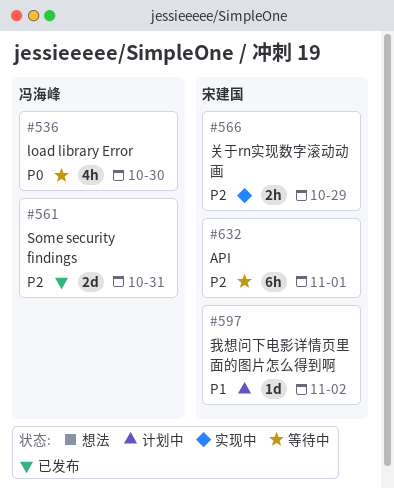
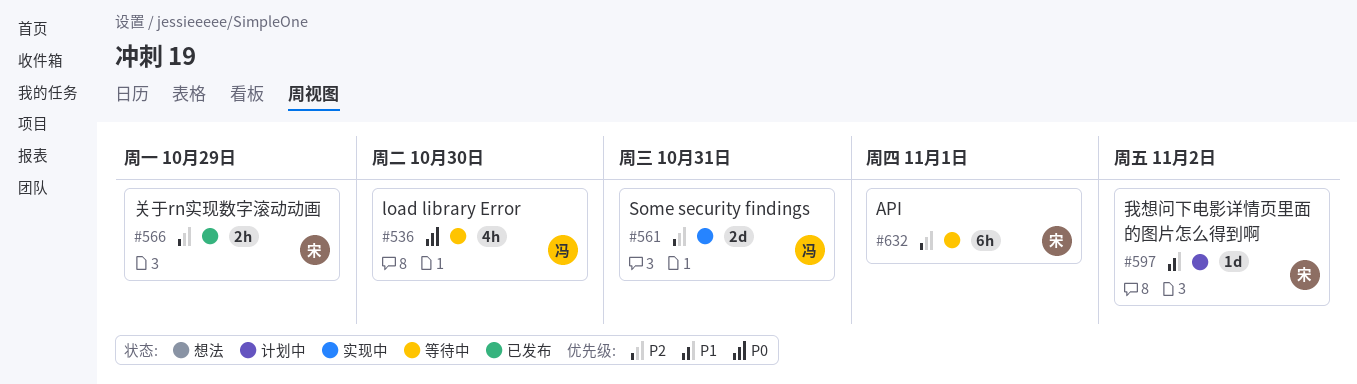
#561, status: 已发布 -> 实现中
#566, status: 实现中 -> 已发布

